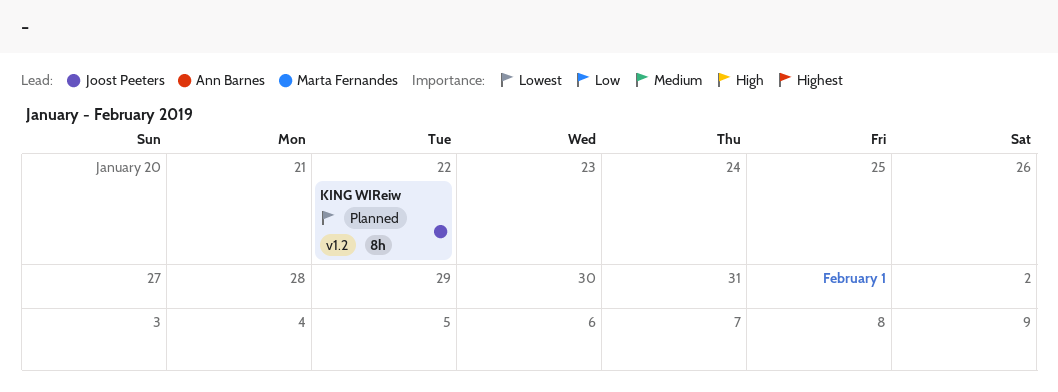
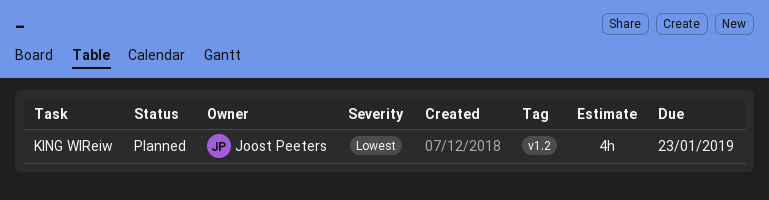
KING WIReiw, estimate: 8h -> 4h
KING WIReiw, due: Jan 22 -> Jan 23

